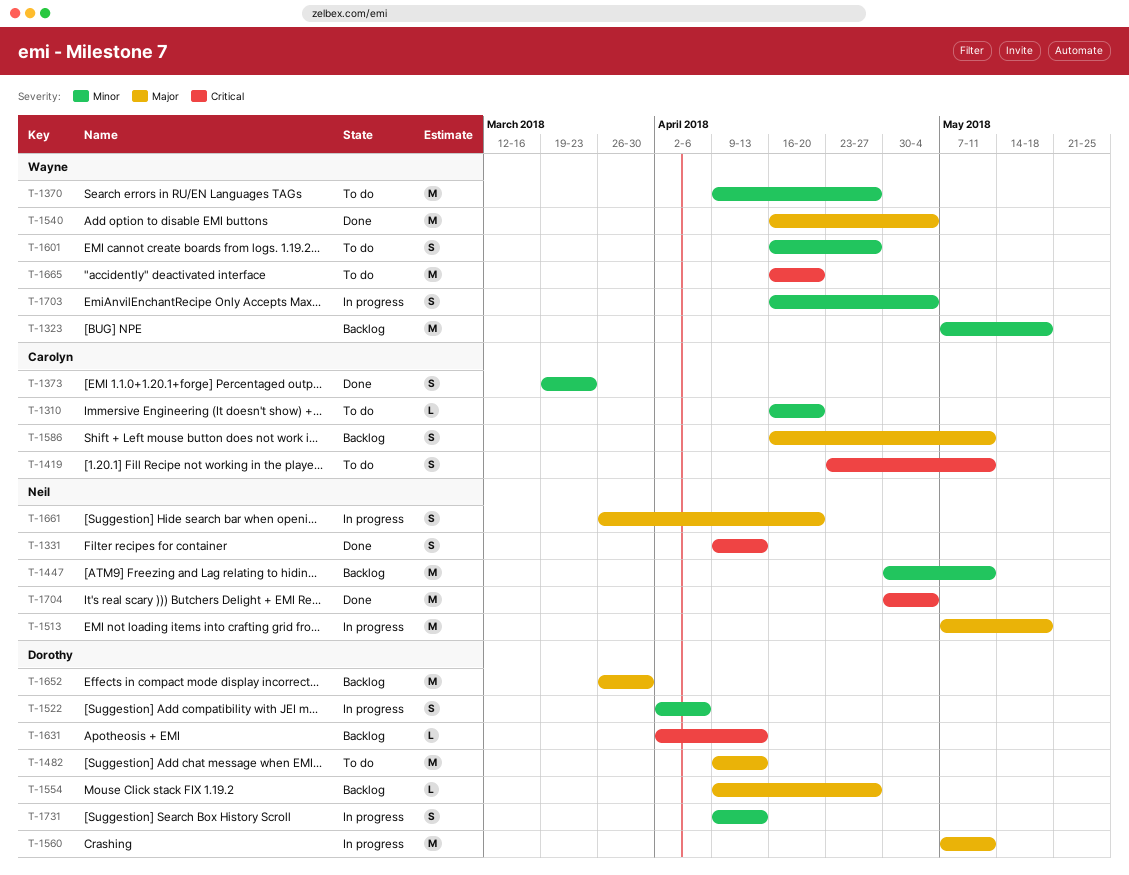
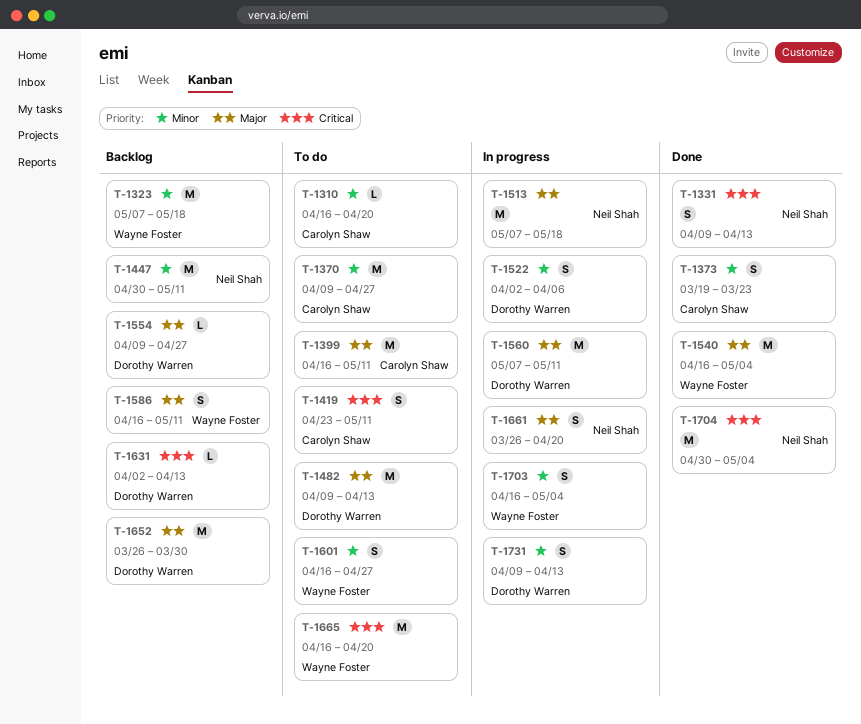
T-1370, owner: Wayne Foster -> Carolyn Shaw
T-1399: none -> present
T-1586, owner: Carolyn Shaw -> Wayne Foster

